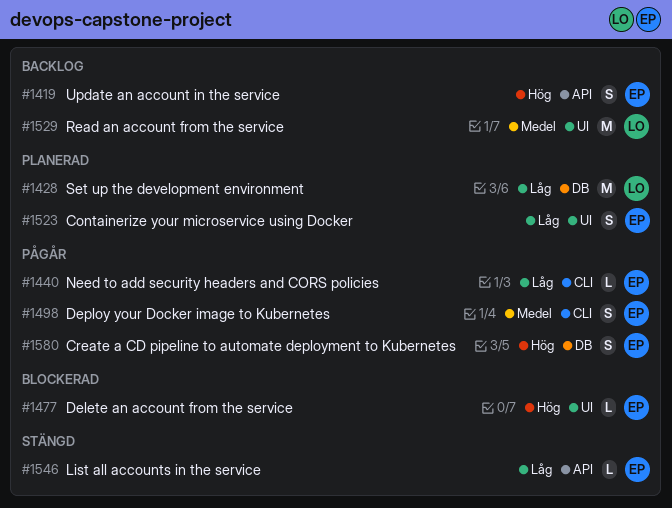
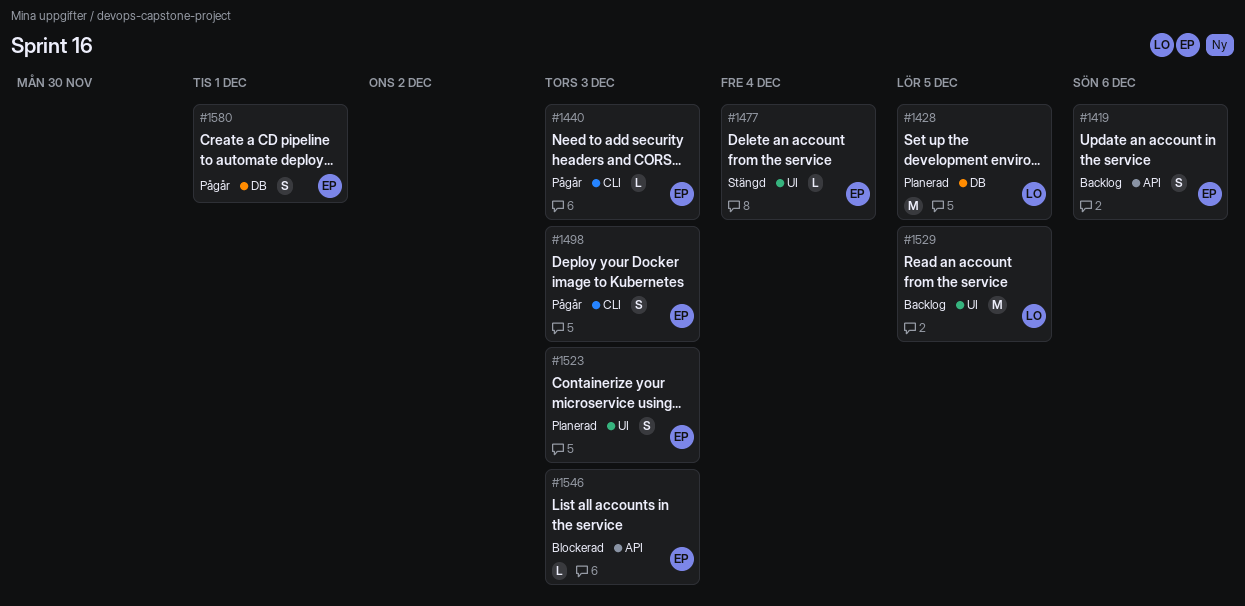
#1477, status: Blockerad -> Stängd
#1546, status: Stängd -> Blockerad

